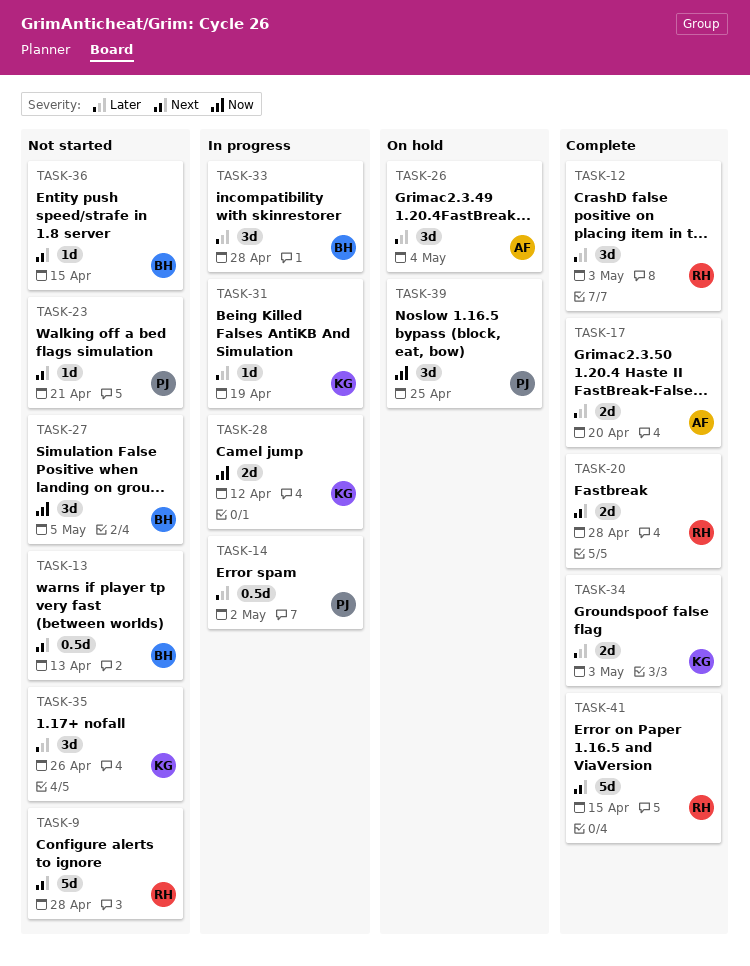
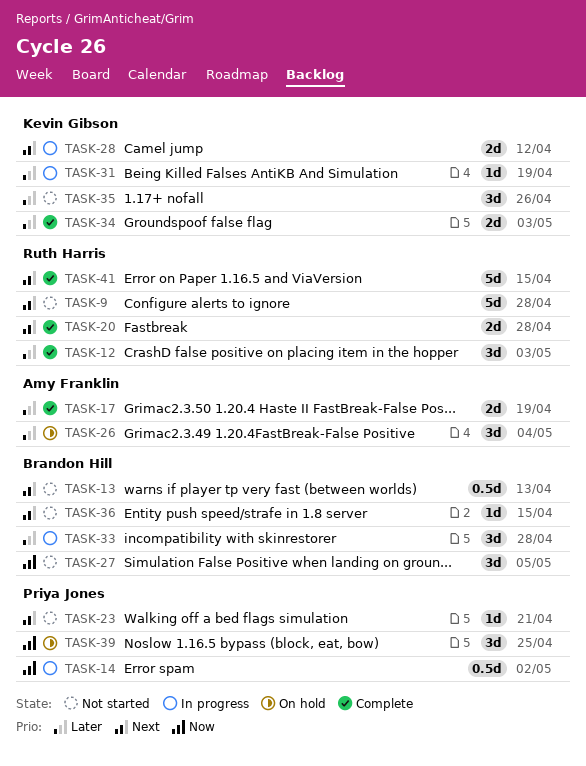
TASK-14, priority: Later -> Now
TASK-17, due: Apr 20 -> Apr 19
TASK-28, priority: Now -> Next

